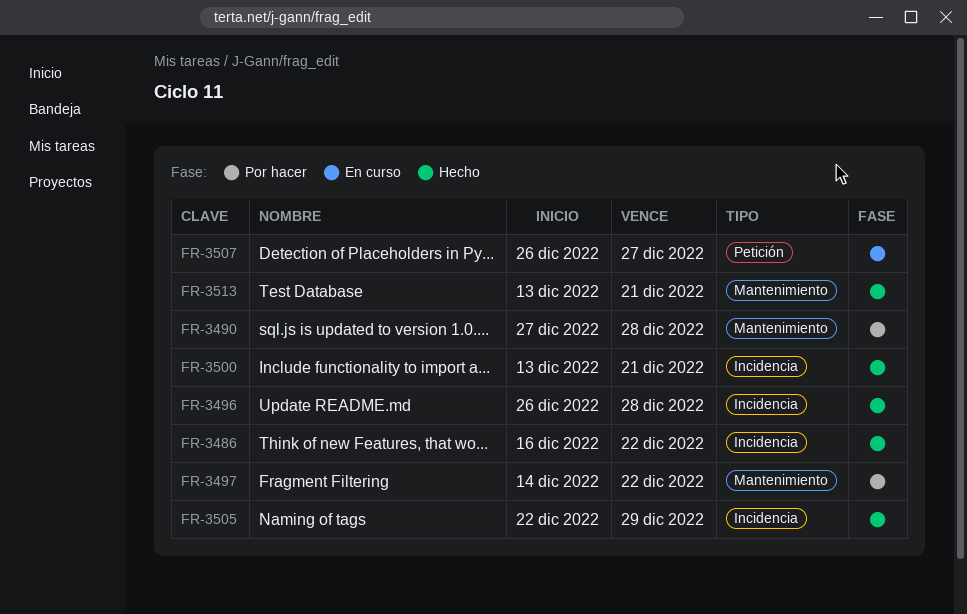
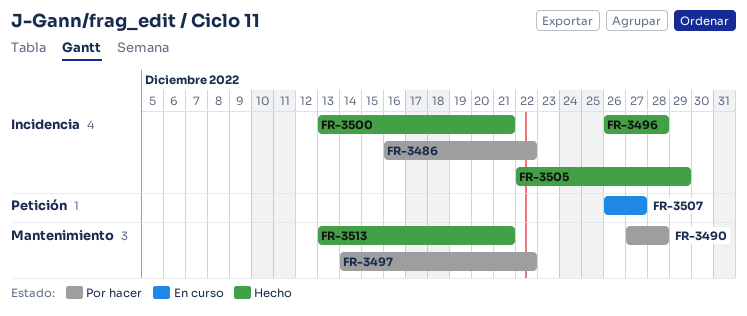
FR-3486, status: Hecho -> Por hacer

